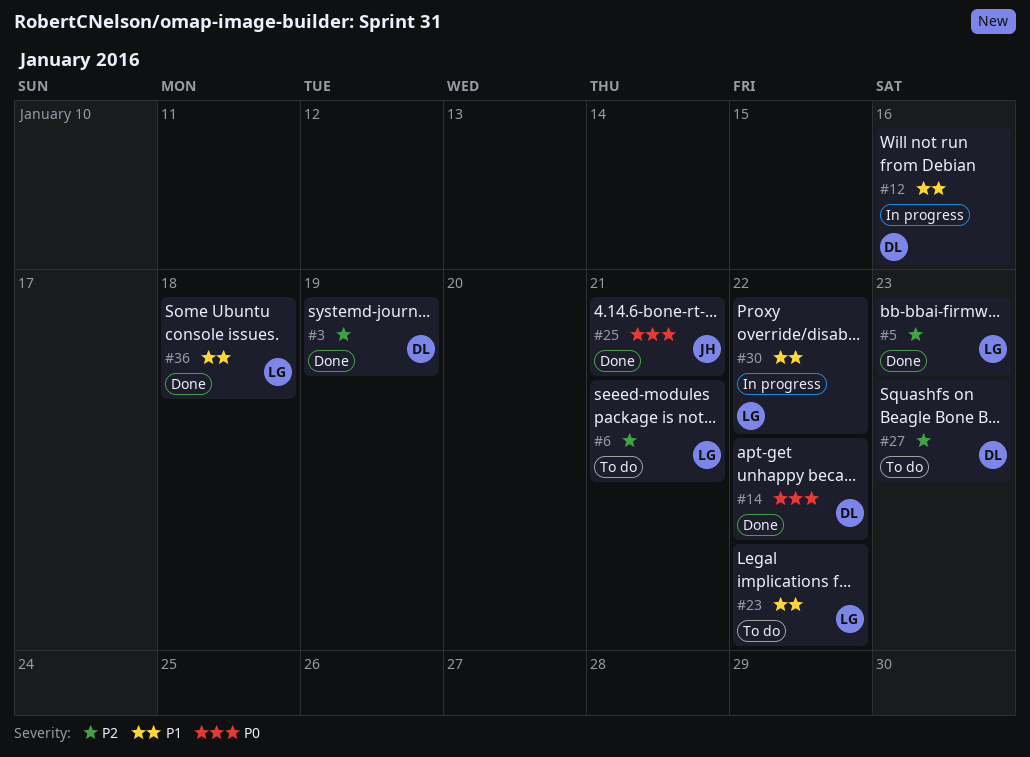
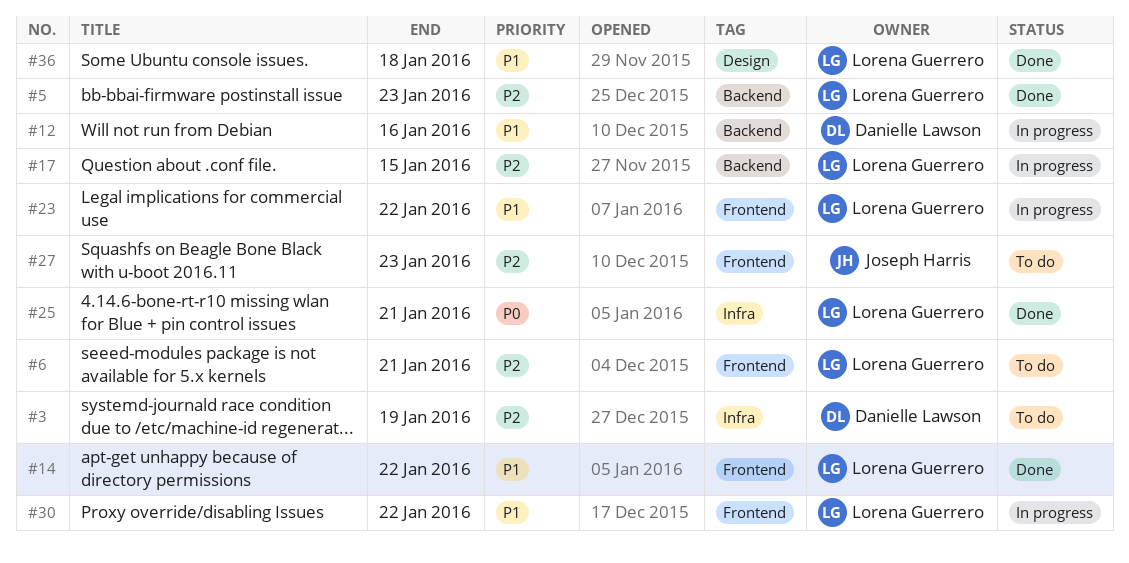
#3, status: Done -> To do
#14, owner: Danielle Lawson -> Lorena Guerrero
#14, priority: P0 -> P1
#17: none -> present
#23, status: To do -> In progress
#25, owner: Joseph Harris -> Lorena Guerrero
#27, owner: Danielle Lawson -> Joseph Harris

